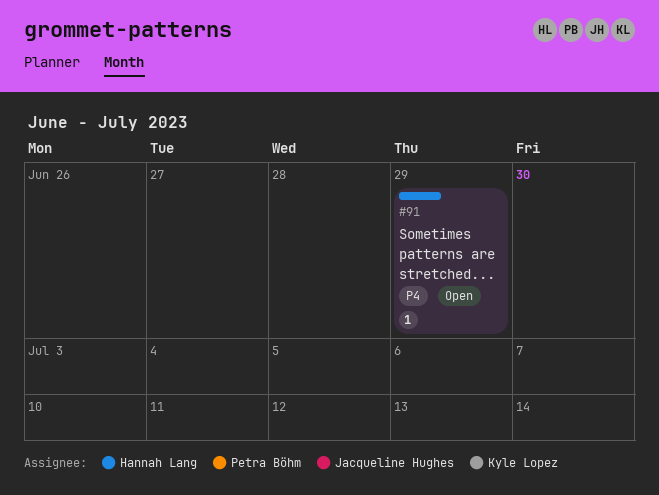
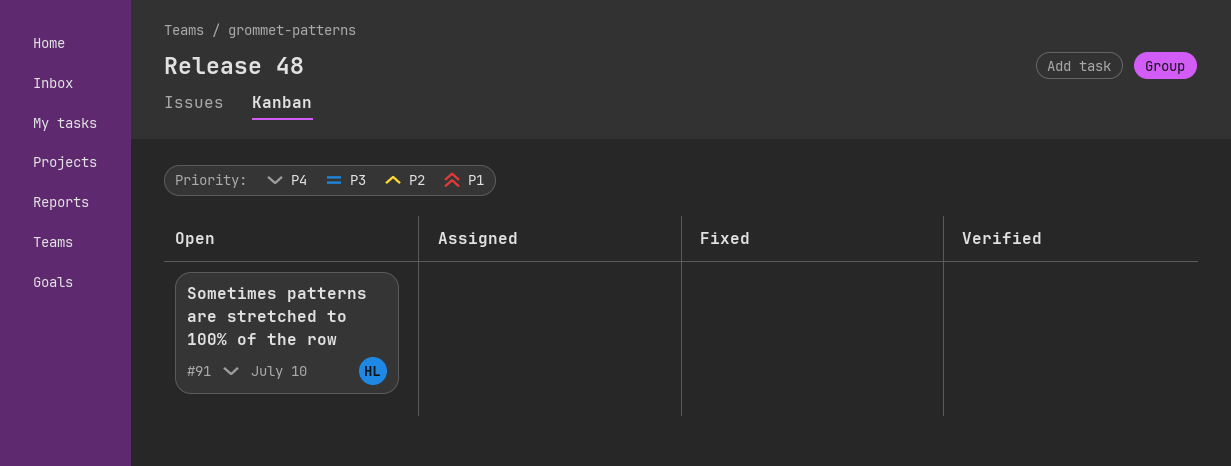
#91, due: Jun 29 -> Jul 10

